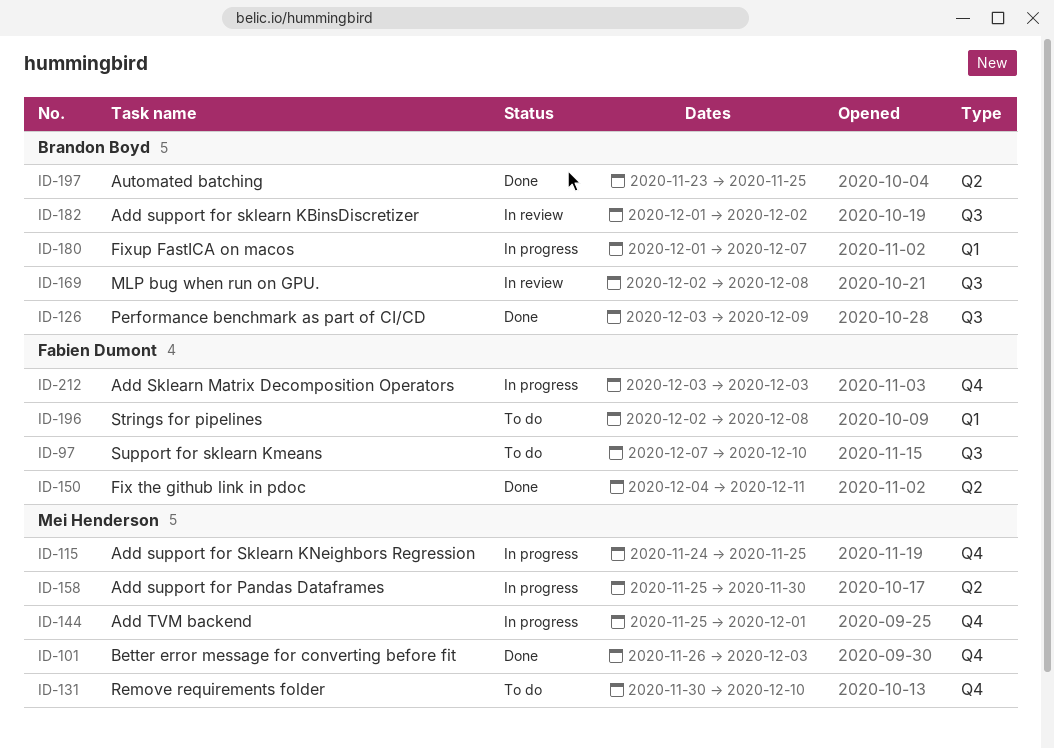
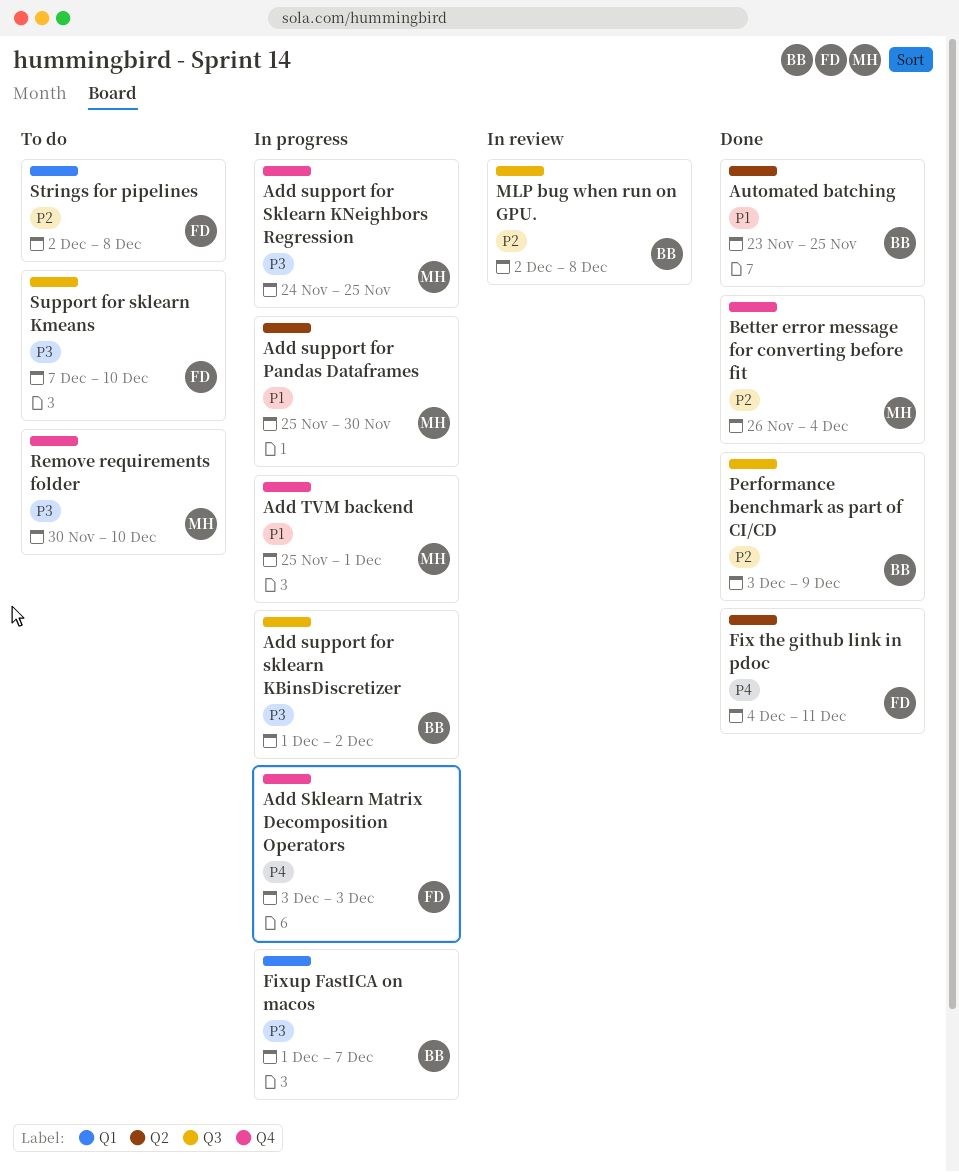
Add support for sklearn KBinsDiscretizer, status: In review -> In progress
Better error message for converting before fit, due: Dec 3 -> Dec 4

